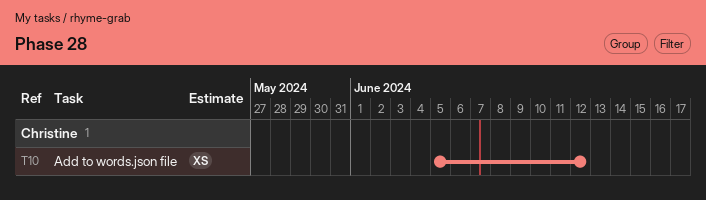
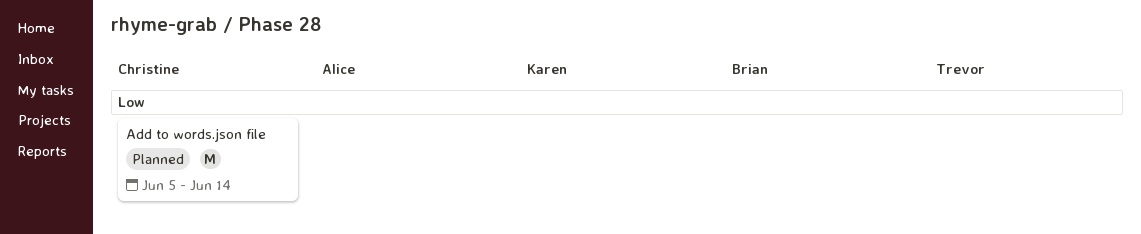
Add to words.json file, estimate: XS -> M
Add to words.json file, due: Jun 12 -> Jun 14

